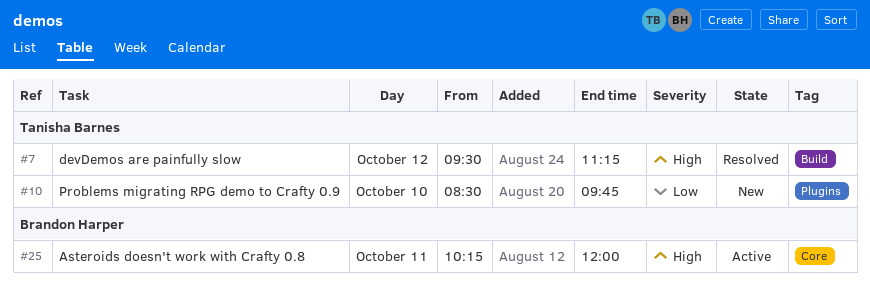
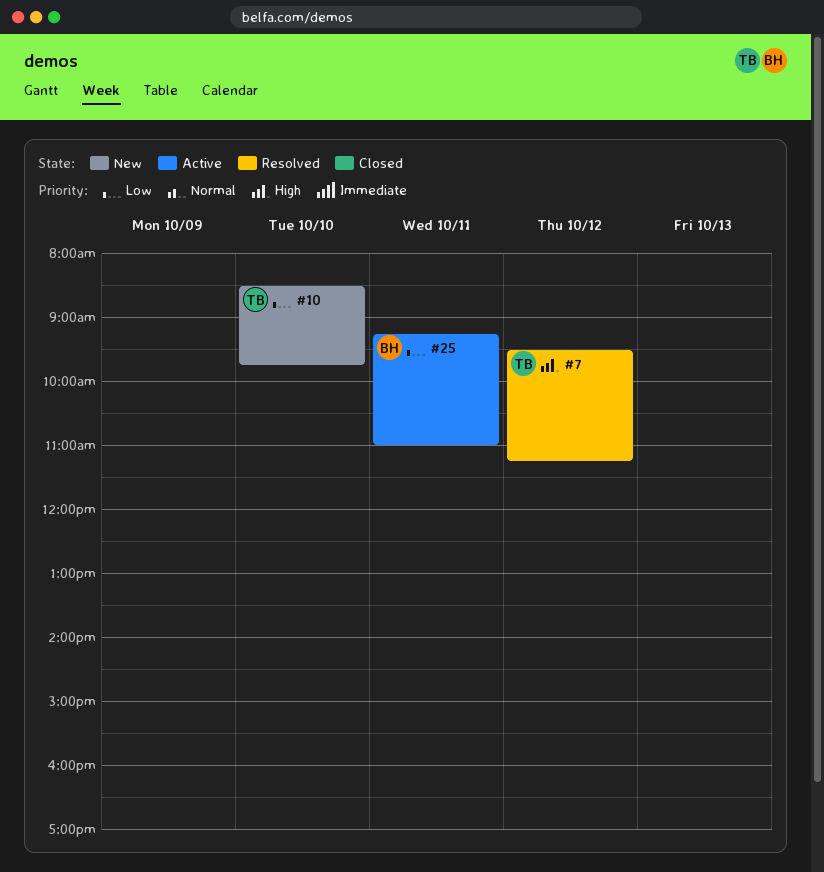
#25, priority: High -> Low
#25, begins: 10:15 -> 09:15
#25, ends: 12:00 -> 11:00

